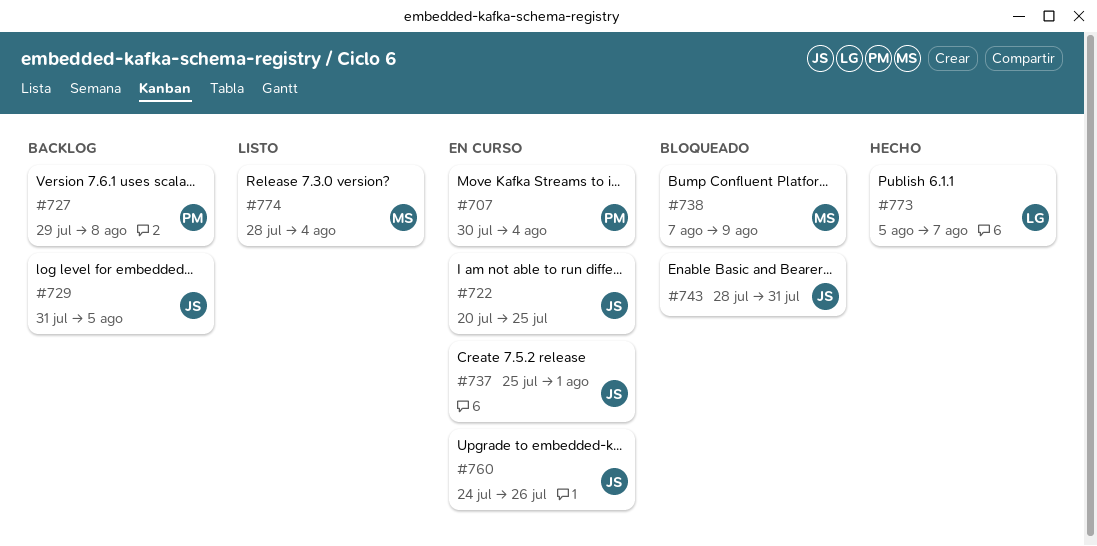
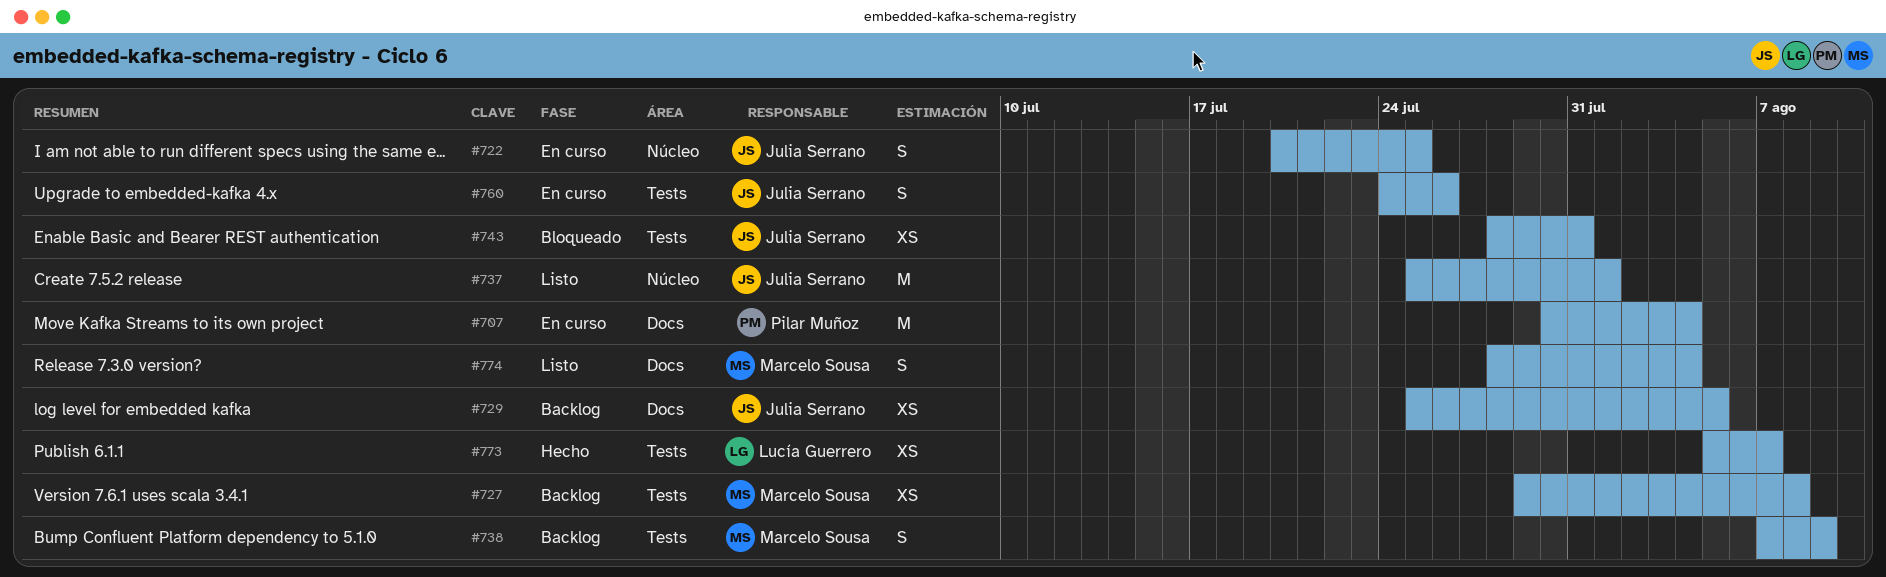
#727, owner: Pilar Muñoz -> Marcelo Sousa
#729, start: Jul 31 -> Jul 25
#737, status: En curso -> Listo
#738, status: Bloqueado -> Backlog

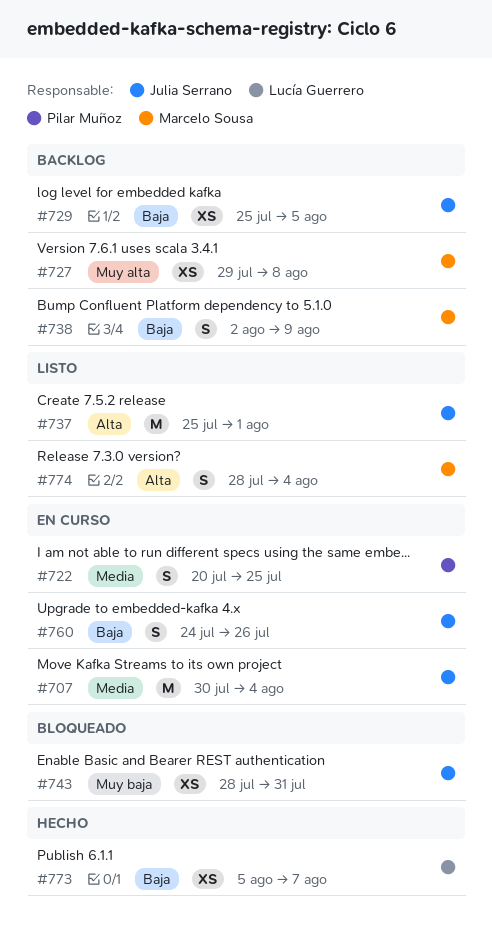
#707, owner: Pilar Muñoz -> Julia Serrano
#722, owner: Julia Serrano -> Pilar Muñoz
#738, start: Aug 7 -> Aug 2

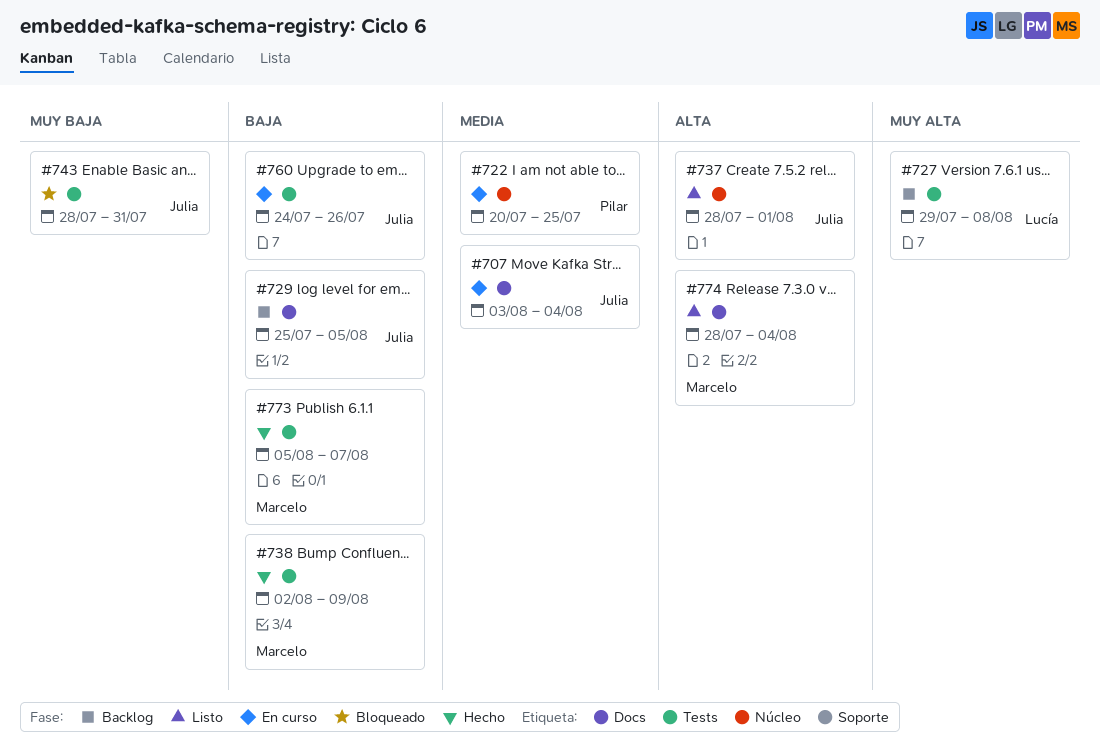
#707, start: Jul 30 -> Aug 3
#727, owner: Marcelo Sousa -> Lucía Guerrero
#737, start: Jul 25 -> Jul 28
#738, status: Backlog -> Hecho
#773, owner: Lucía Guerrero -> Marcelo Sousa

